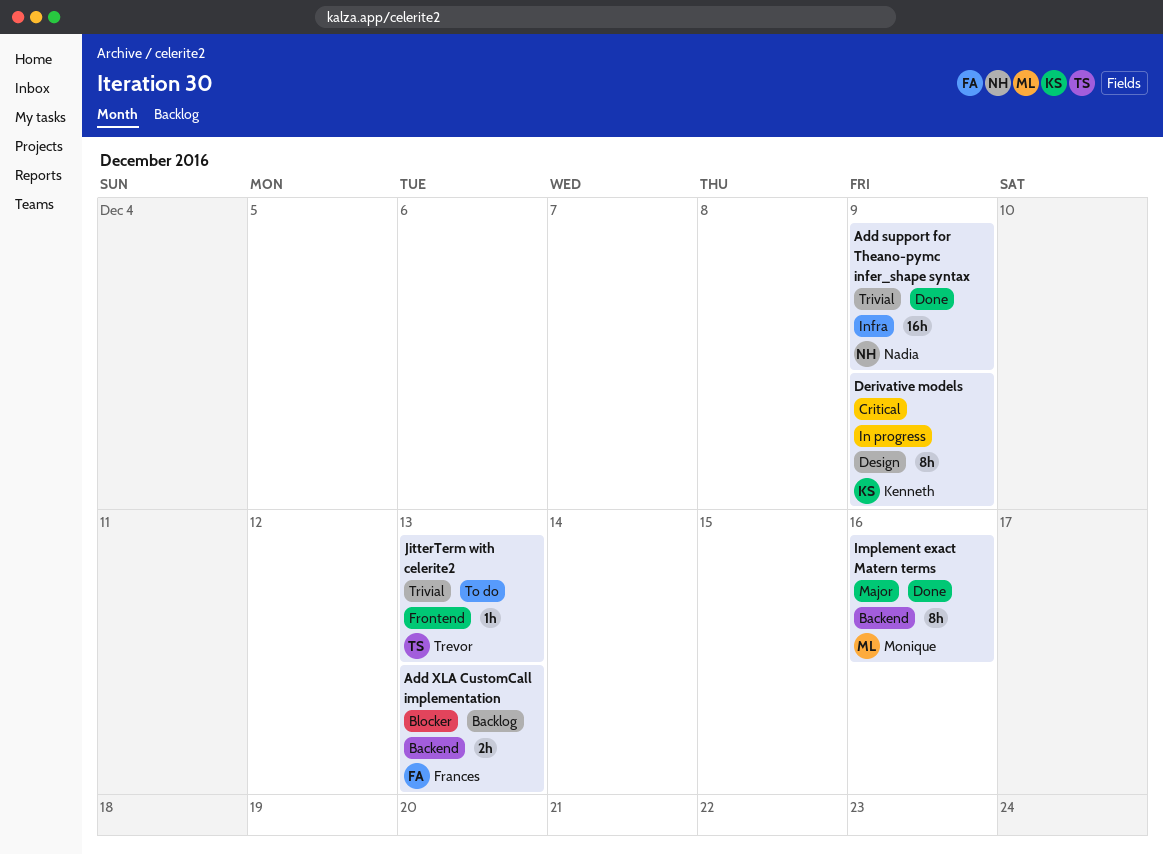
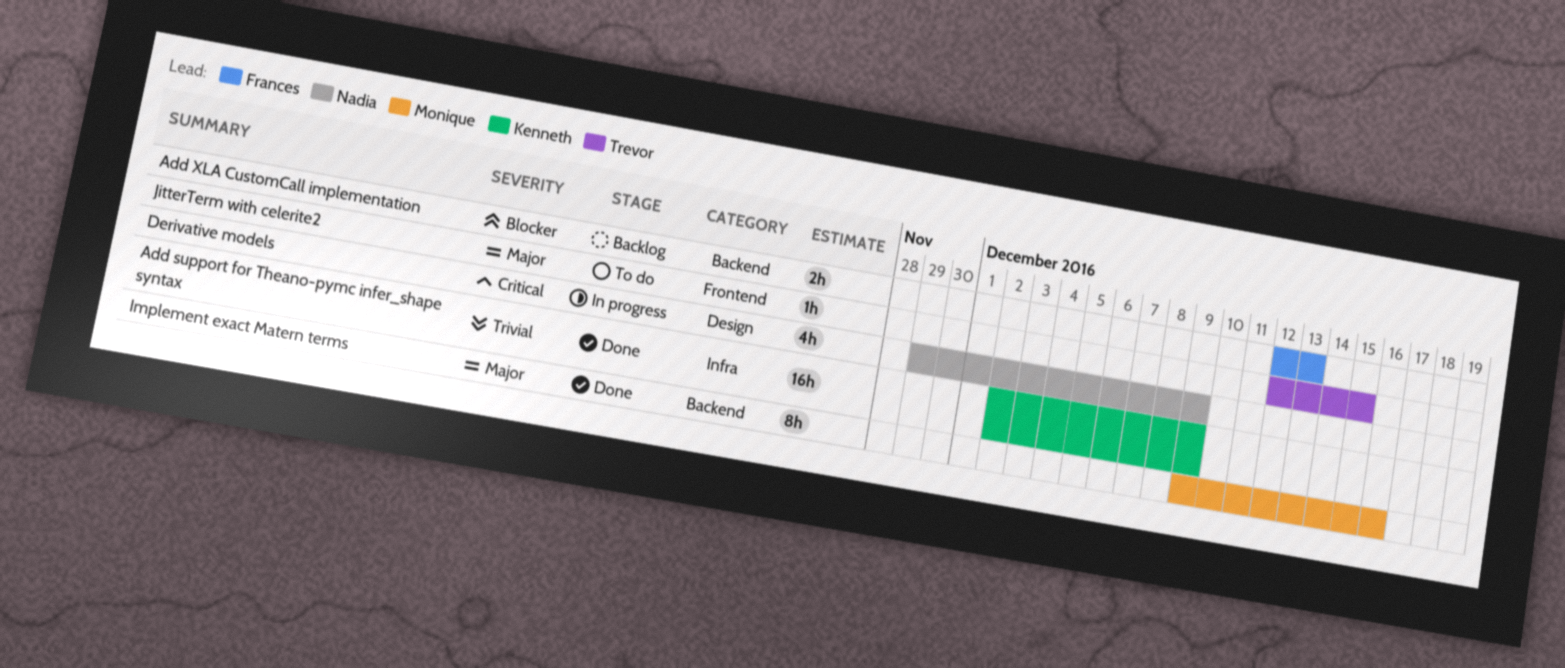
Add support for Theano-pymc infer_shape syntax, owner: Nadia -> Kenneth
Derivative models, owner: Kenneth -> Nadia
Derivative models, estimate: 8h -> 4h
JitterTerm with celerite2, priority: Trivial -> Major
JitterTerm with celerite2, due: Dec 13 -> Dec 15

